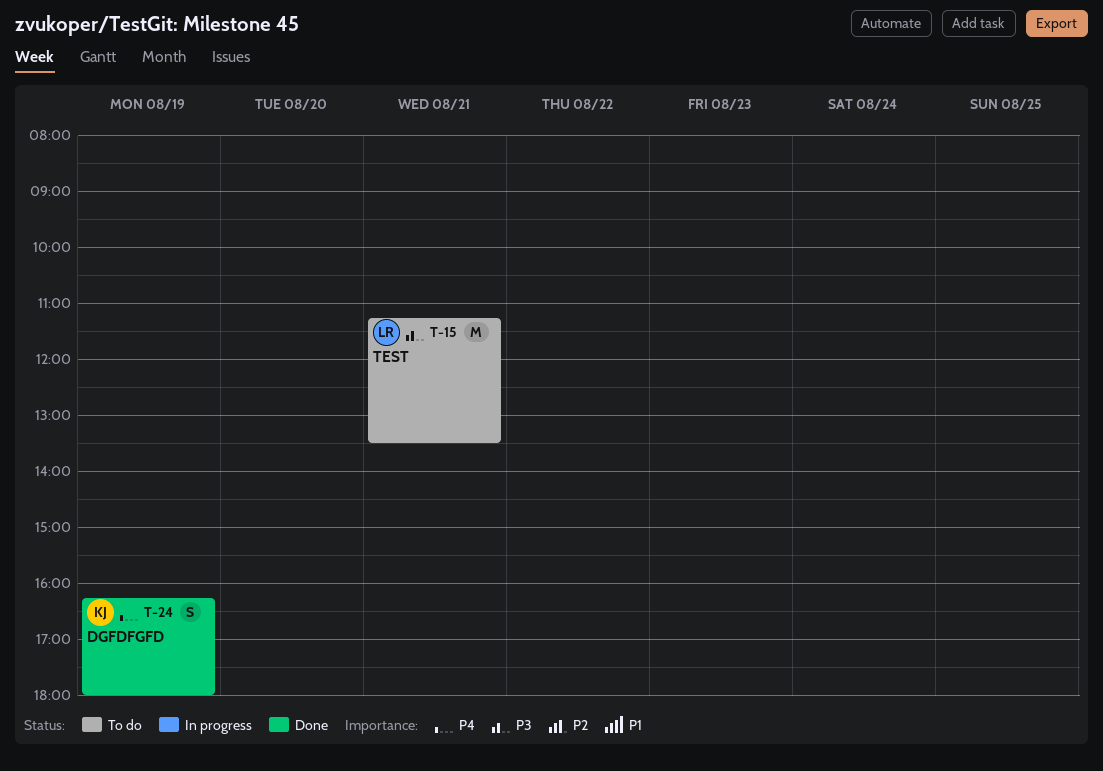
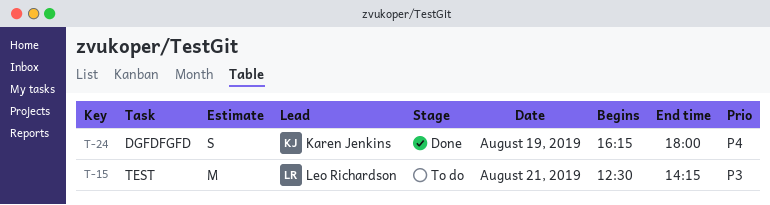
T-15, begins: 11:15 -> 12:30
T-15, ends: 13:30 -> 14:15

